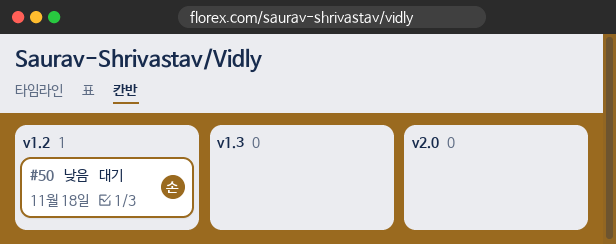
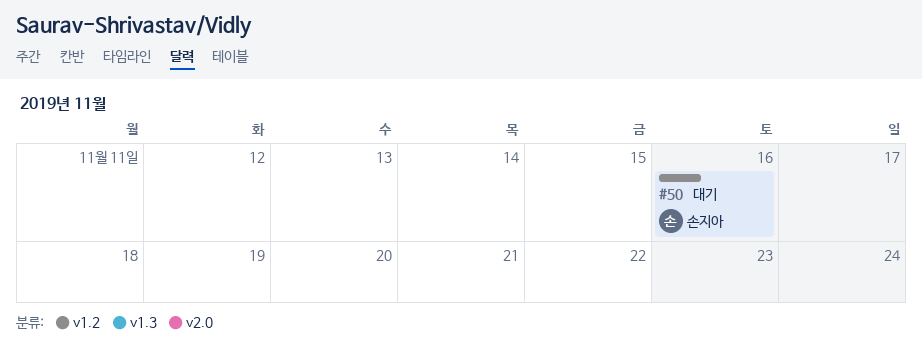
#50, due: Nov 18 -> Nov 16

